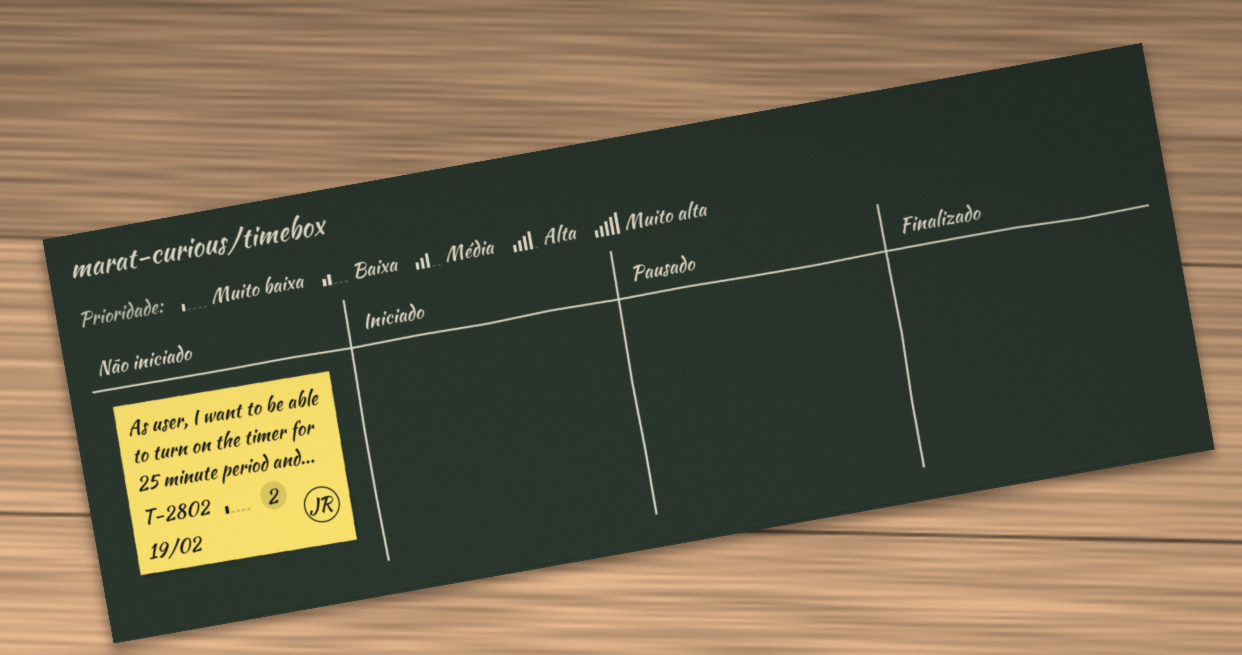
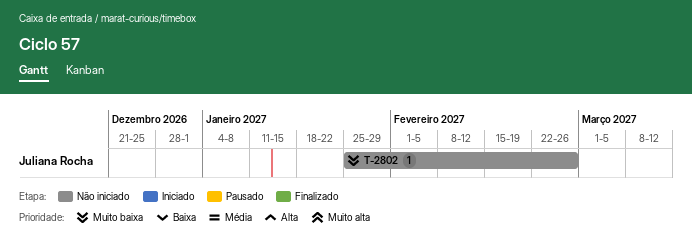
T-2802, estimate: 2 -> 1
T-2802, due: Feb 19 -> Feb 26

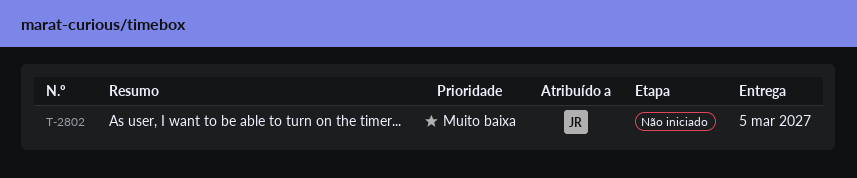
T-2802, due: Feb 26 -> Mar 5

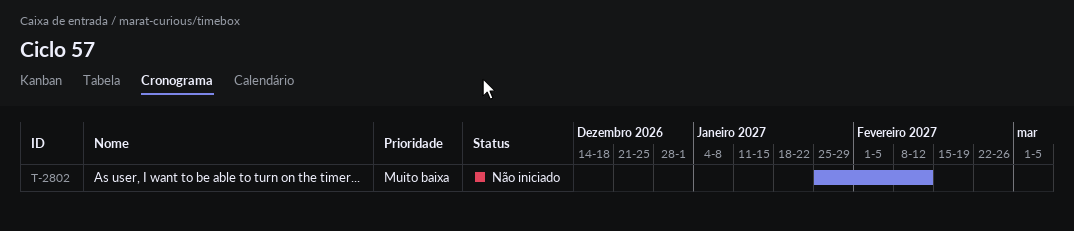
T-2802, due: Mar 5 -> Feb 12

